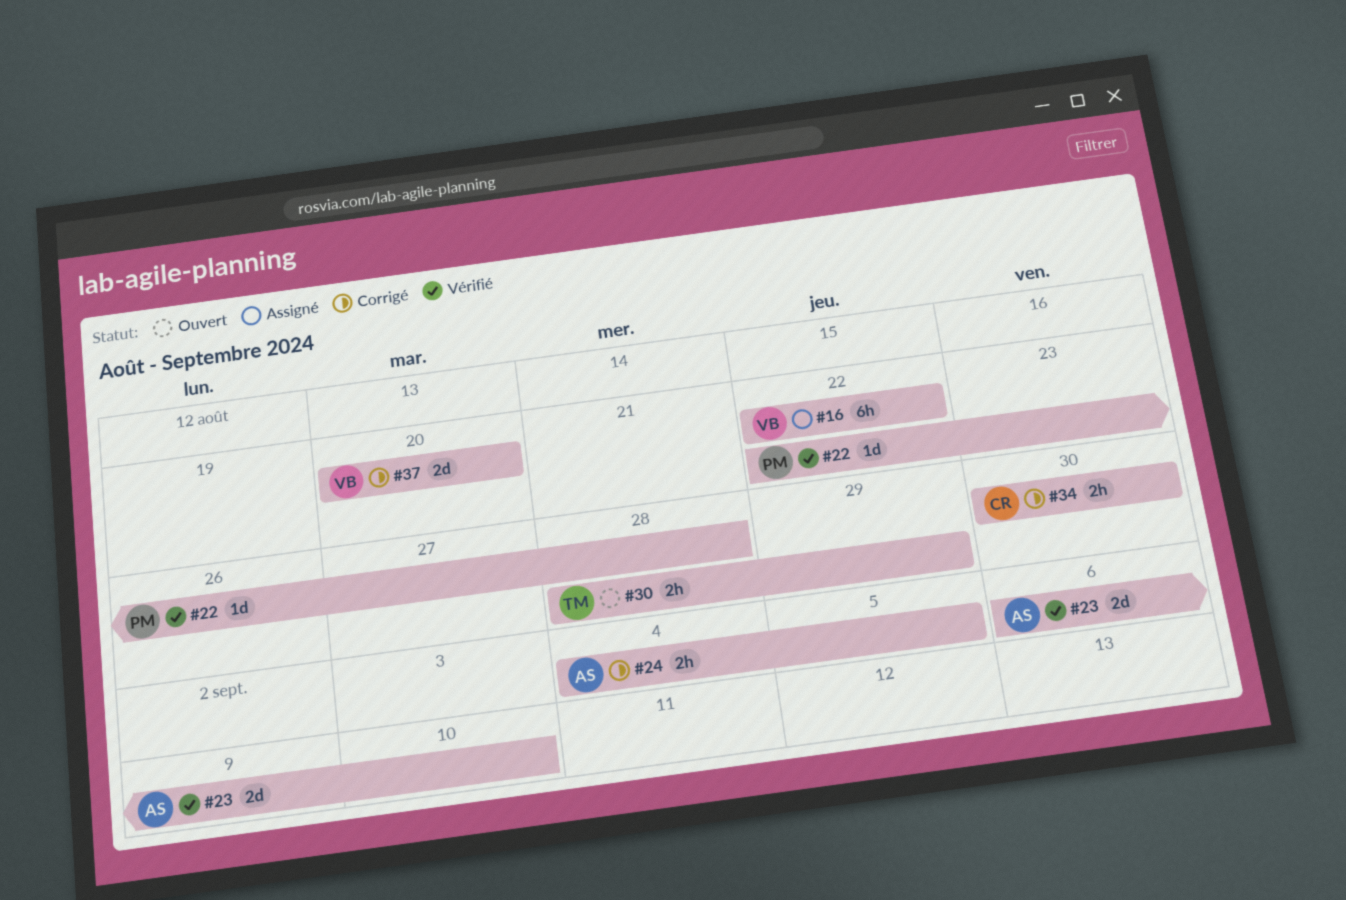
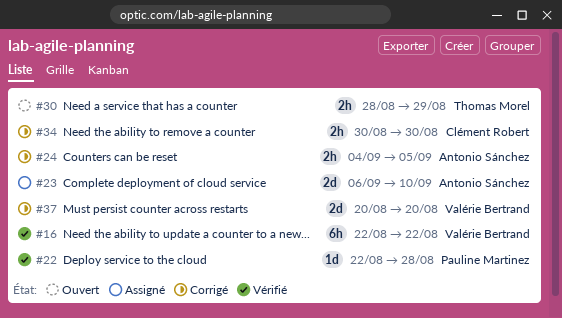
#16, status: Assigné -> Vérifié
#23, status: Vérifié -> Assigné

